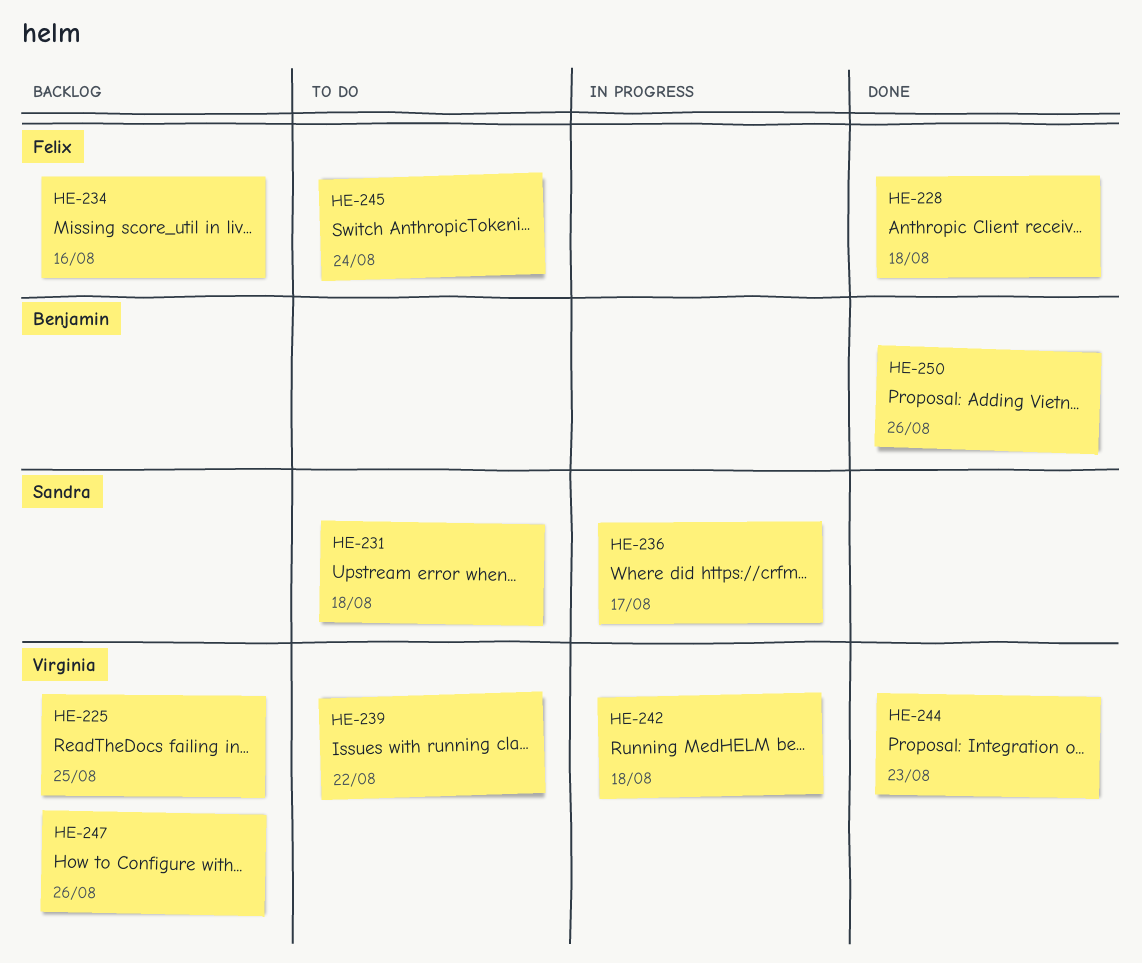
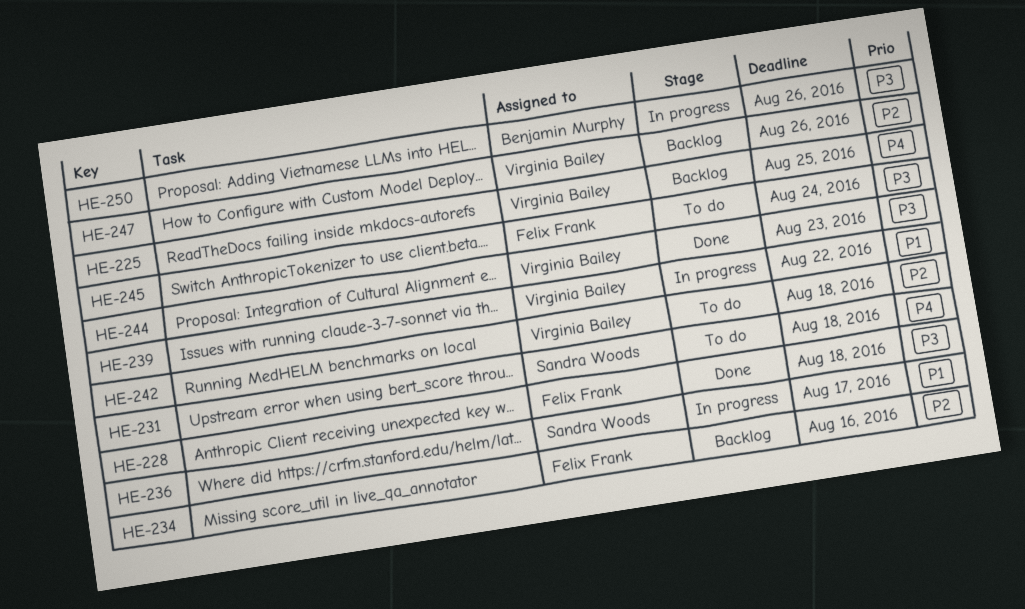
HE-239, status: To do -> In progress
HE-242, status: In progress -> To do
HE-250, status: Done -> In progress

